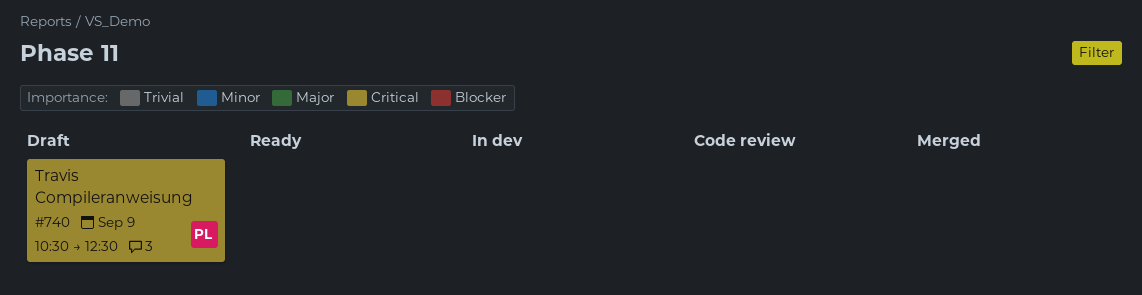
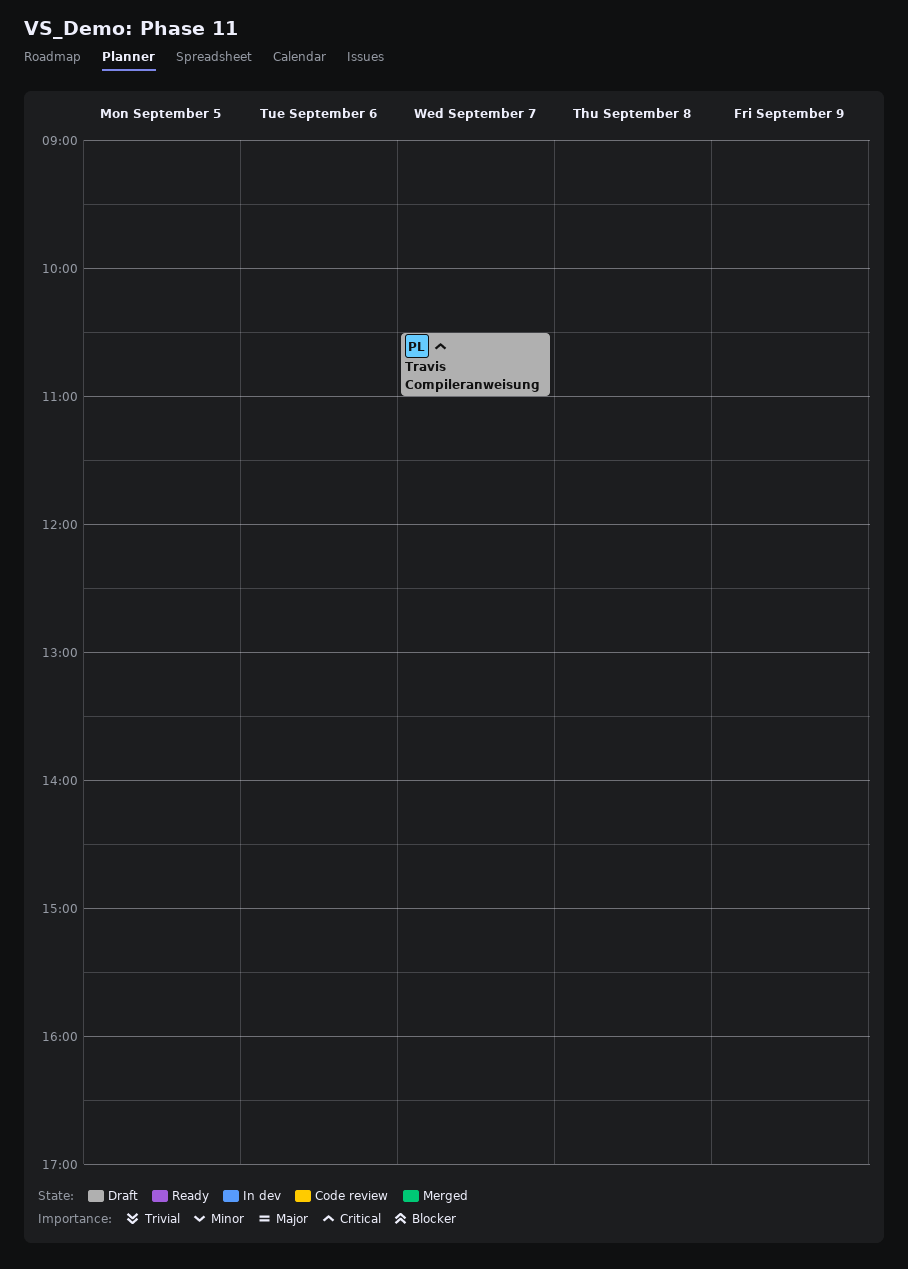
Travis Compileranweisung, day: Sep 9 -> Sep 7
Travis Compileranweisung, ends: 12:30 -> 11:00

